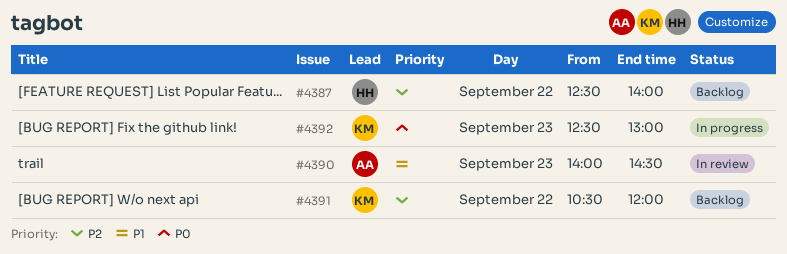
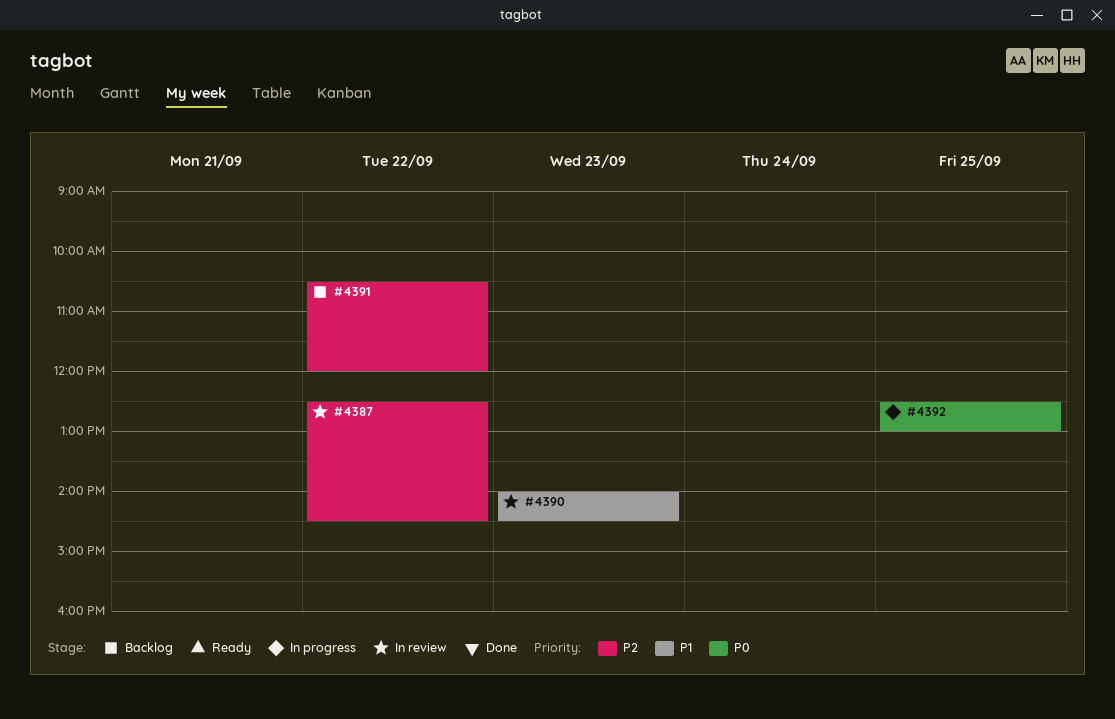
#4387, status: Backlog -> In review
#4387, ends: 14:00 -> 14:30
#4392, day: Sep 23 -> Sep 25

